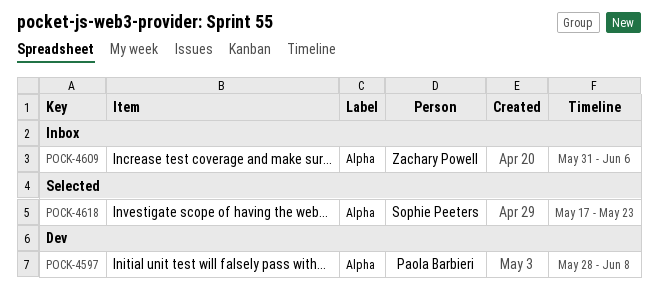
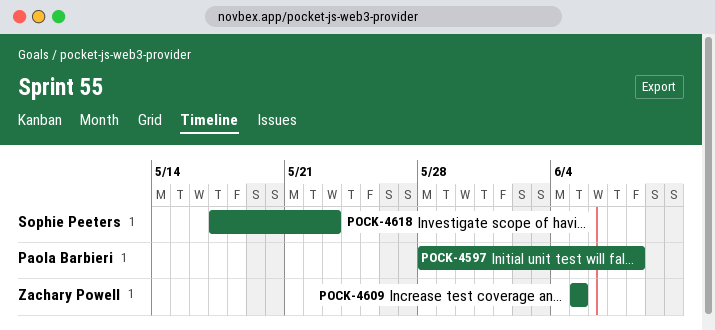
POCK-4609, start: May 31 -> Jun 5
POCK-4609, due: Jun 6 -> Jun 5

